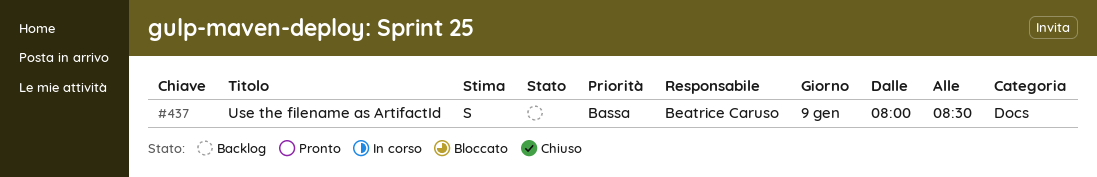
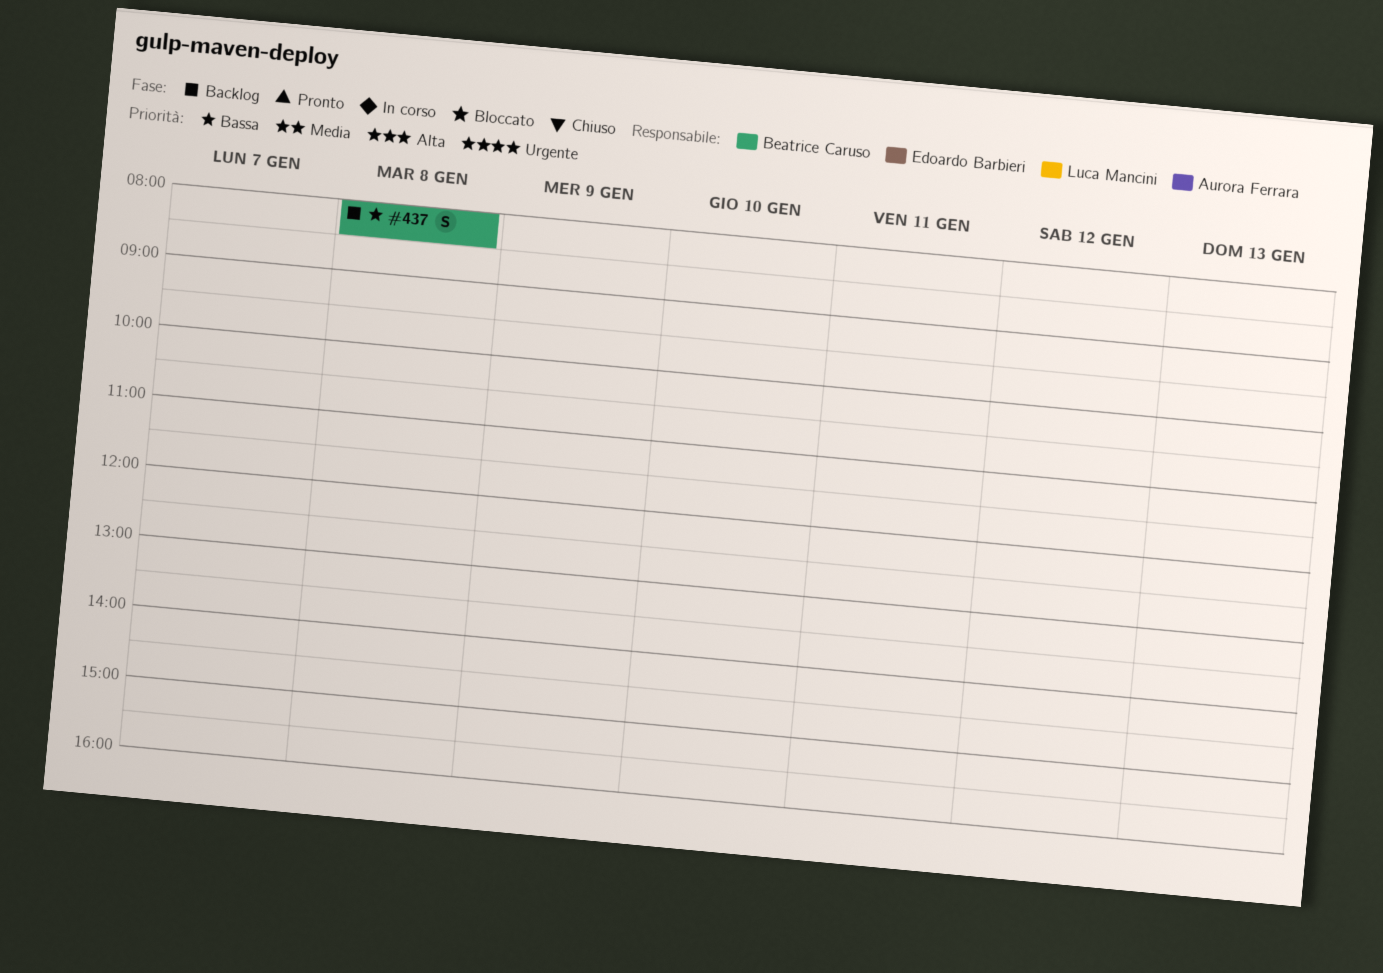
#437, day: Jan 9 -> Jan 8

